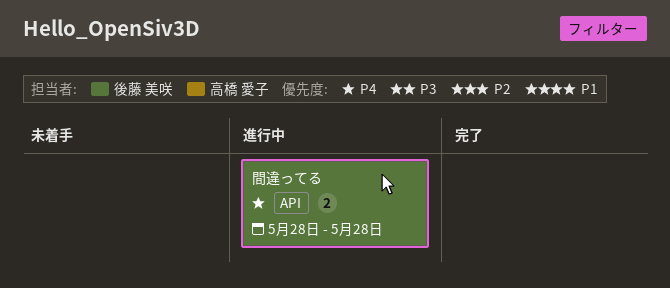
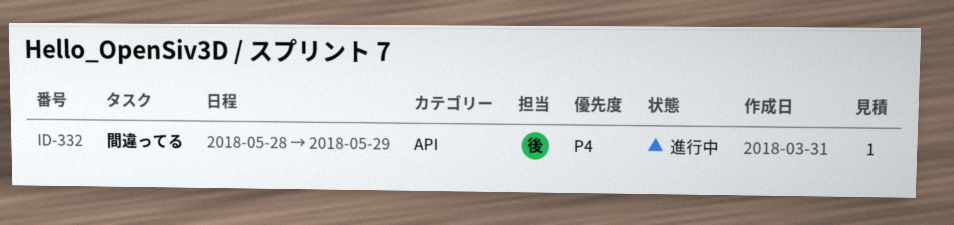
間違ってる, estimate: 2 -> 1
間違ってる, due: May 28 -> May 29

